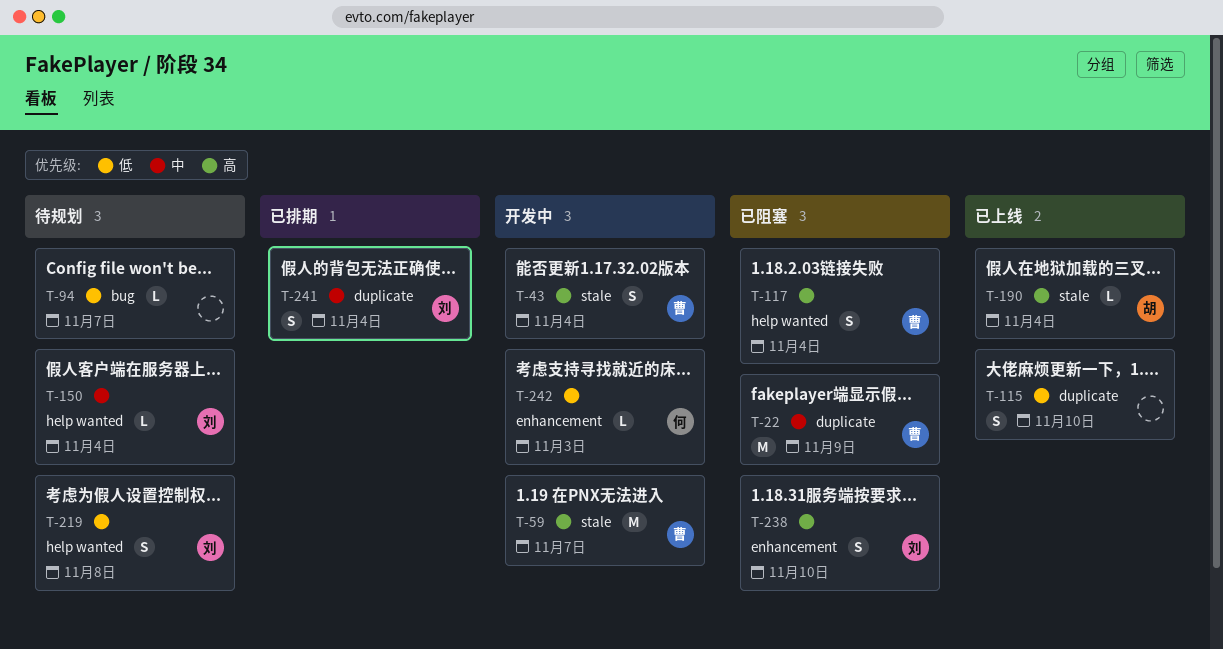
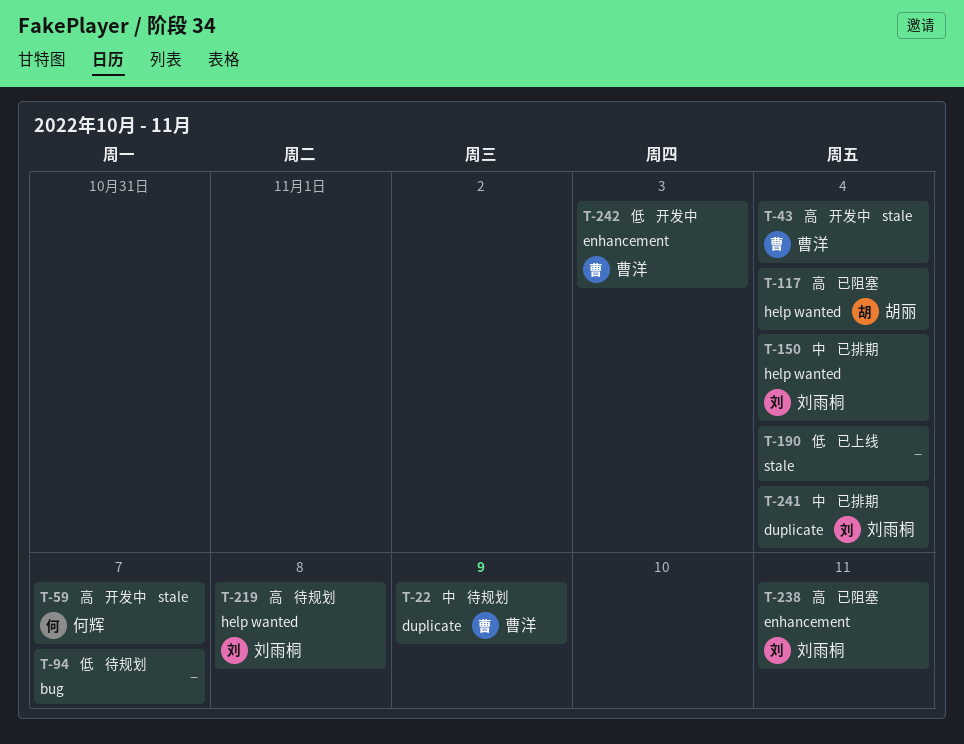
T-22, status: 已阻塞 -> 待规划
T-59, owner: 曹洋 -> 何辉
T-115: present -> none
T-117, owner: 曹洋 -> 胡丽
T-150, status: 待规划 -> 已排期
T-190, owner: 胡丽 -> none
T-190, priority: 高 -> 低
T-219, priority: 低 -> 高
T-238, due: Nov 10 -> Nov 11
T-242, owner: 何辉 -> 曹洋

